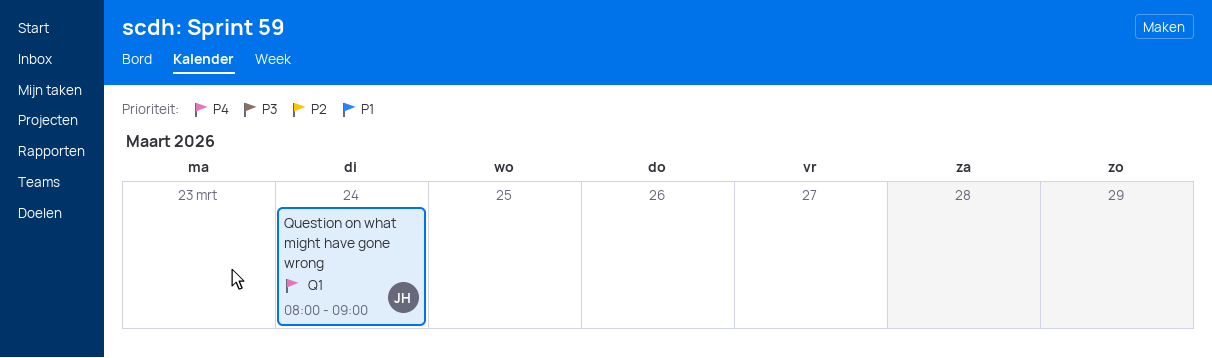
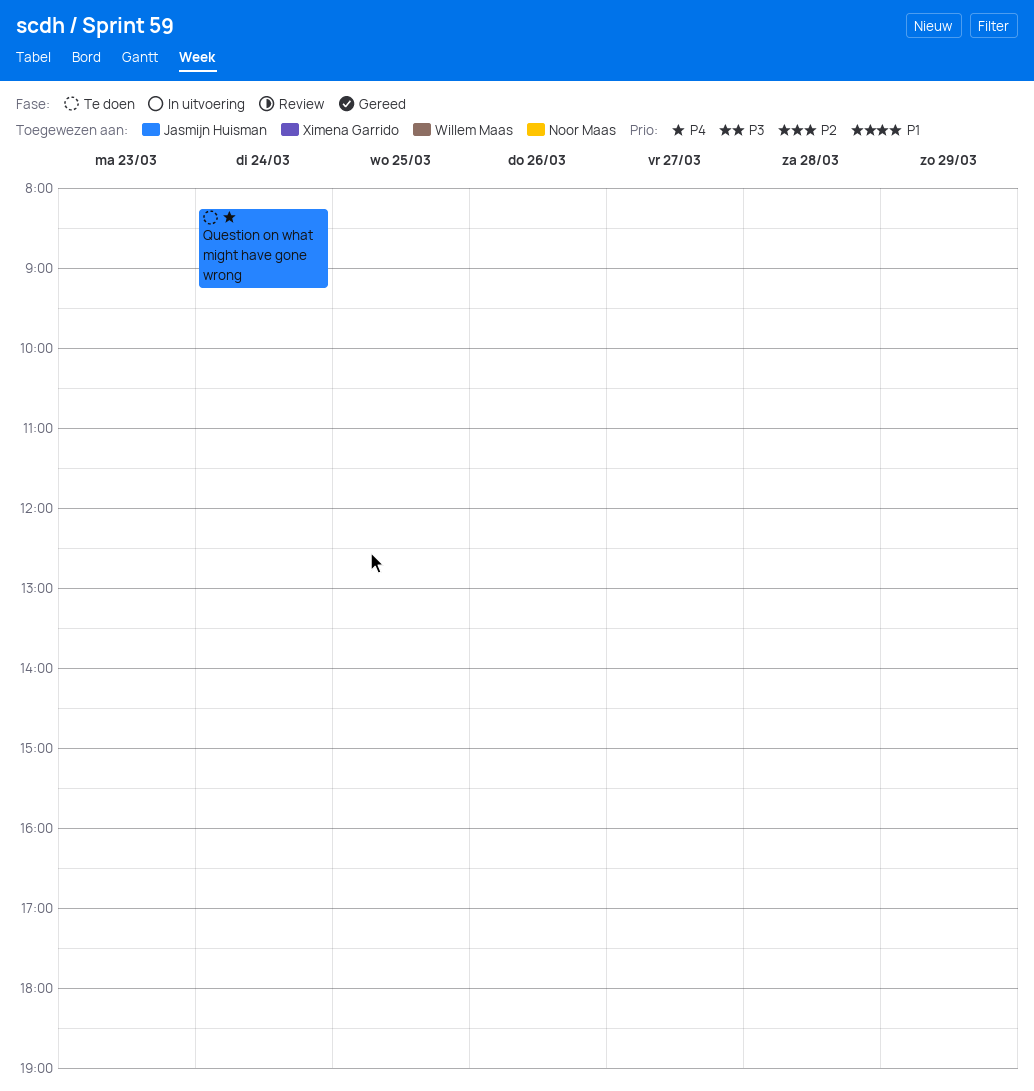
Question on what might have gone wrong, begins: 08:00 -> 08:15
Question on what might have gone wrong, ends: 09:00 -> 09:15

